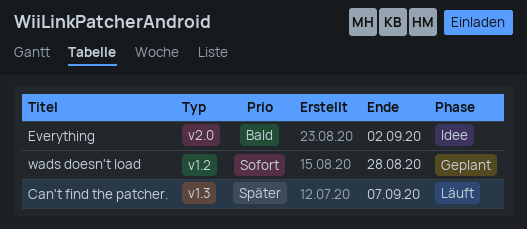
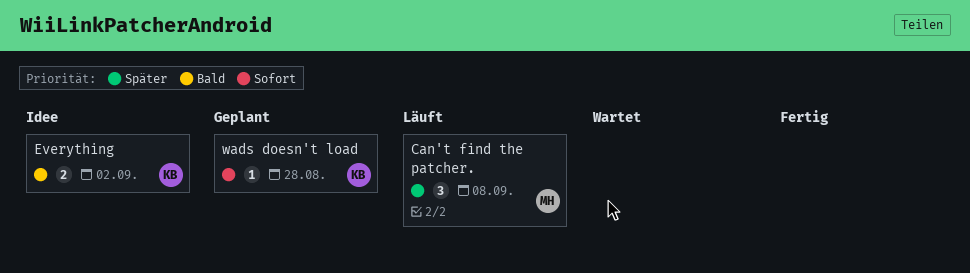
Can't find the patcher., due: Sep 7 -> Sep 8

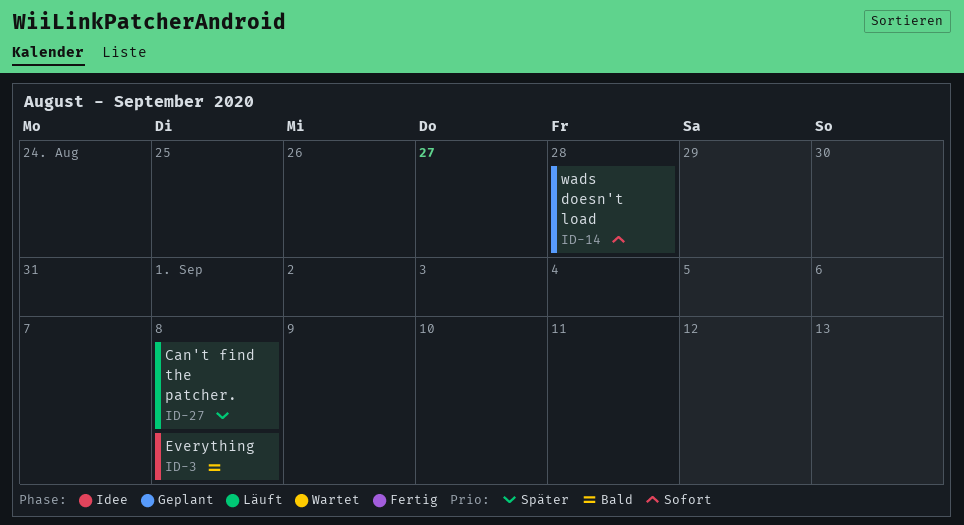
Everything, due: Sep 2 -> Sep 8

